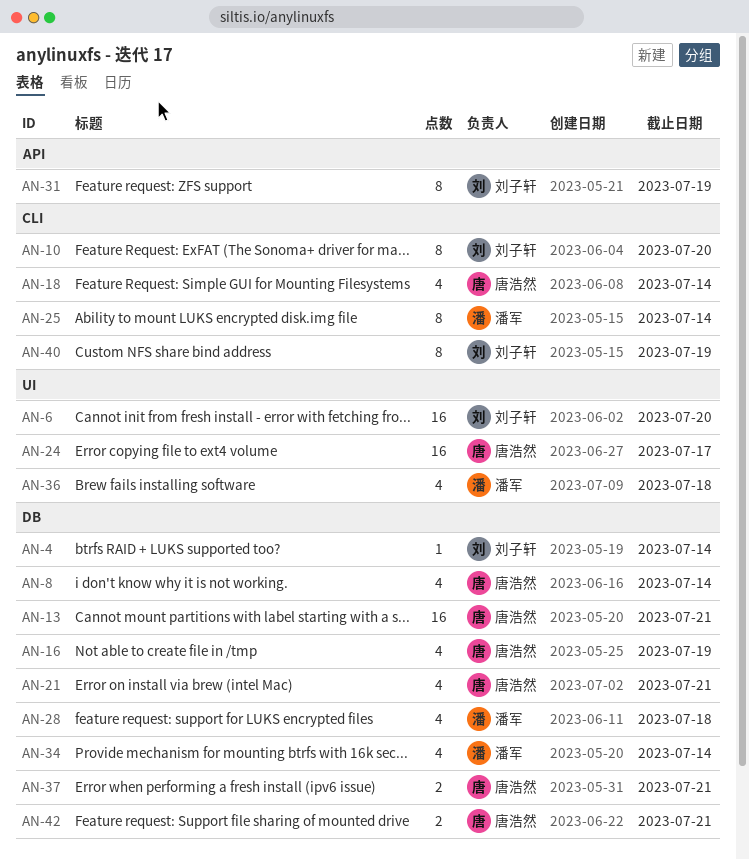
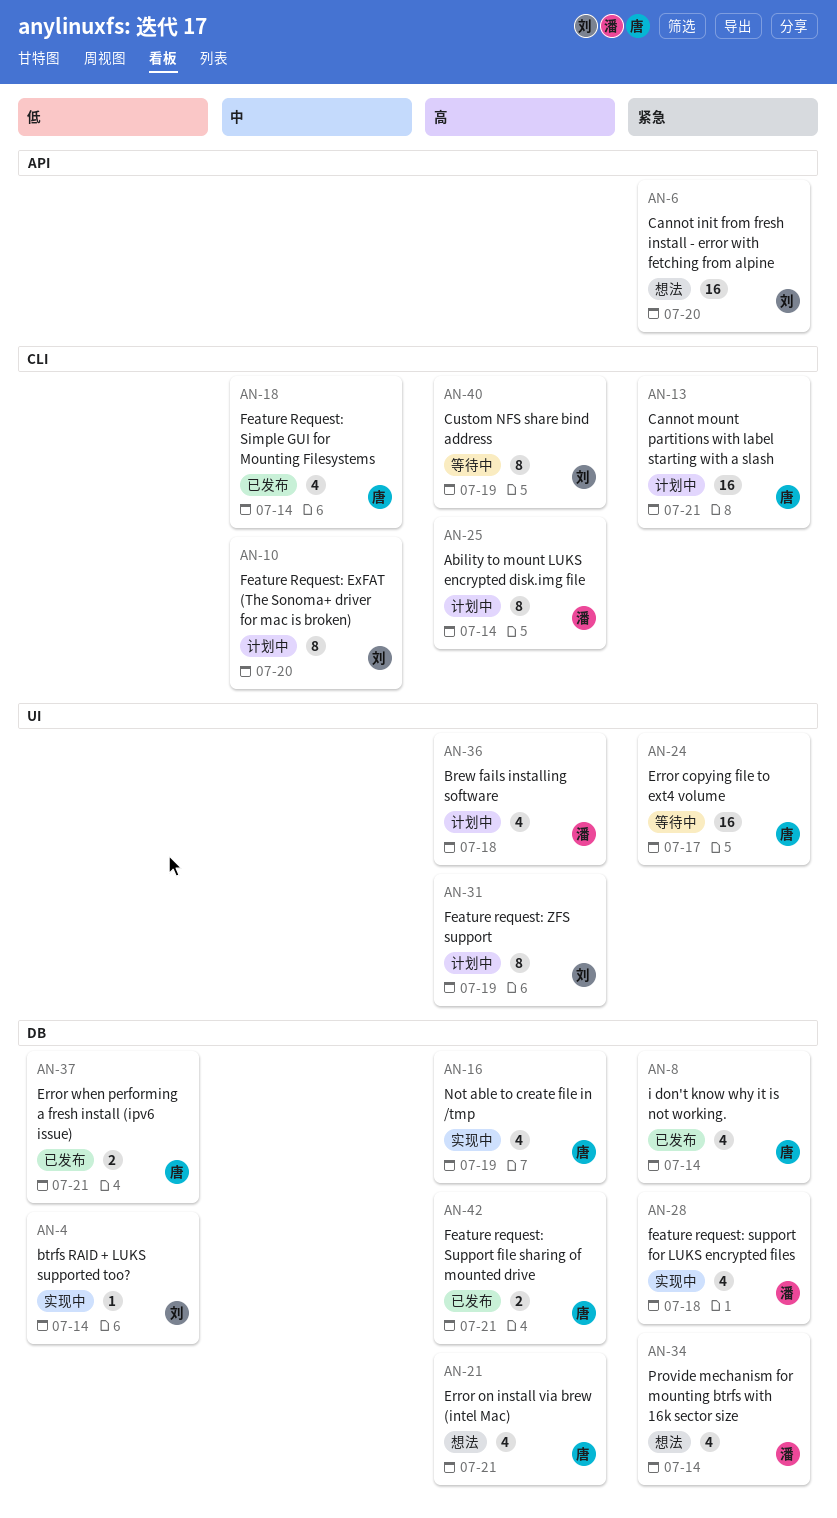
AN-6, label: UI -> API
AN-13, label: DB -> CLI
AN-31, label: API -> UI

